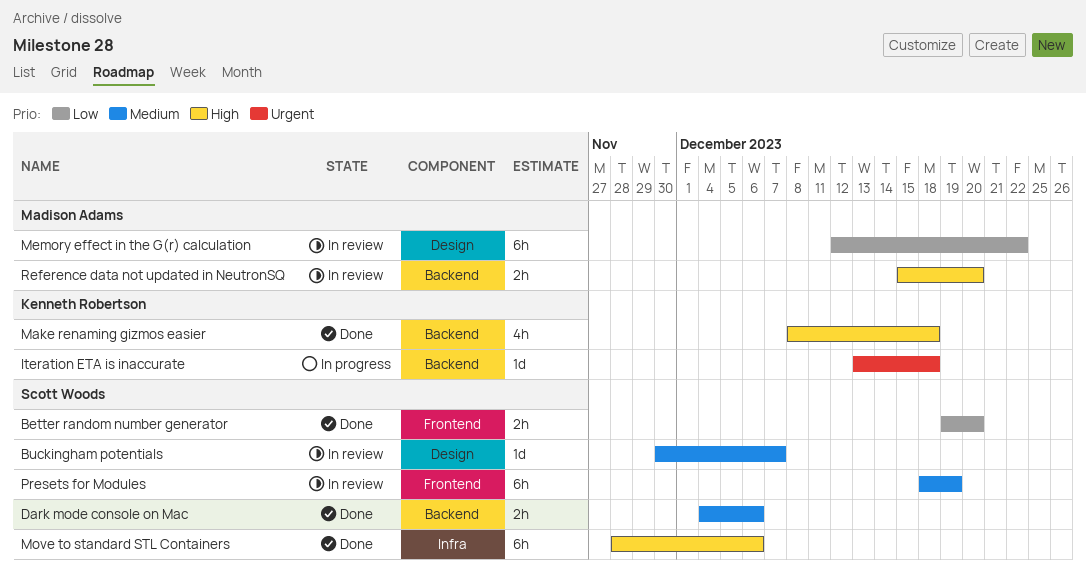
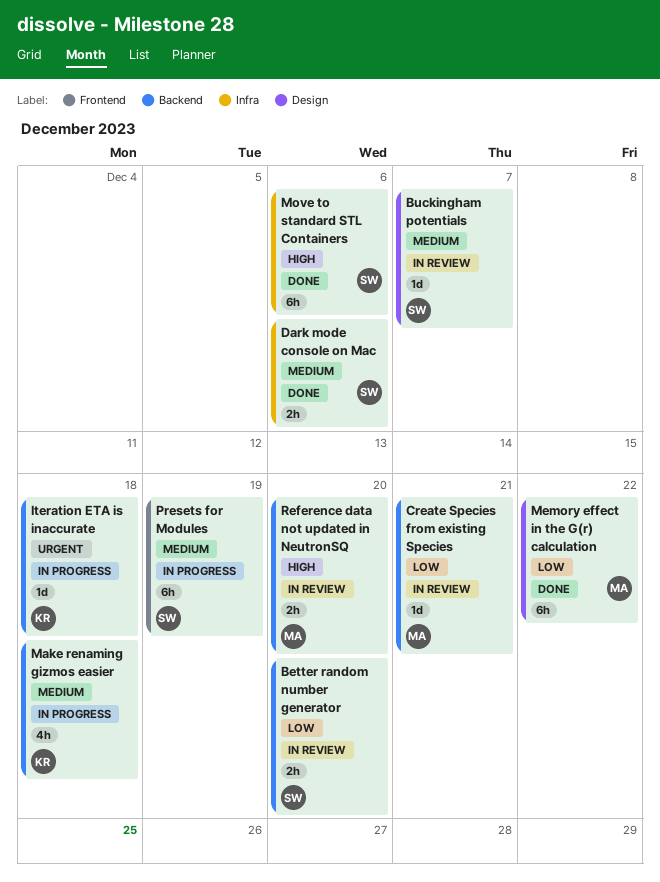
Better random number generator, status: Done -> In review
Better random number generator, label: Frontend -> Backend
Create Species from existing Species: none -> present
Dark mode console on Mac, label: Backend -> Infra
Make renaming gizmos easier, status: Done -> In progress
Make renaming gizmos easier, priority: High -> Medium
Memory effect in the G(r) calculation, status: In review -> Done
Presets for Modules, status: In review -> In progress

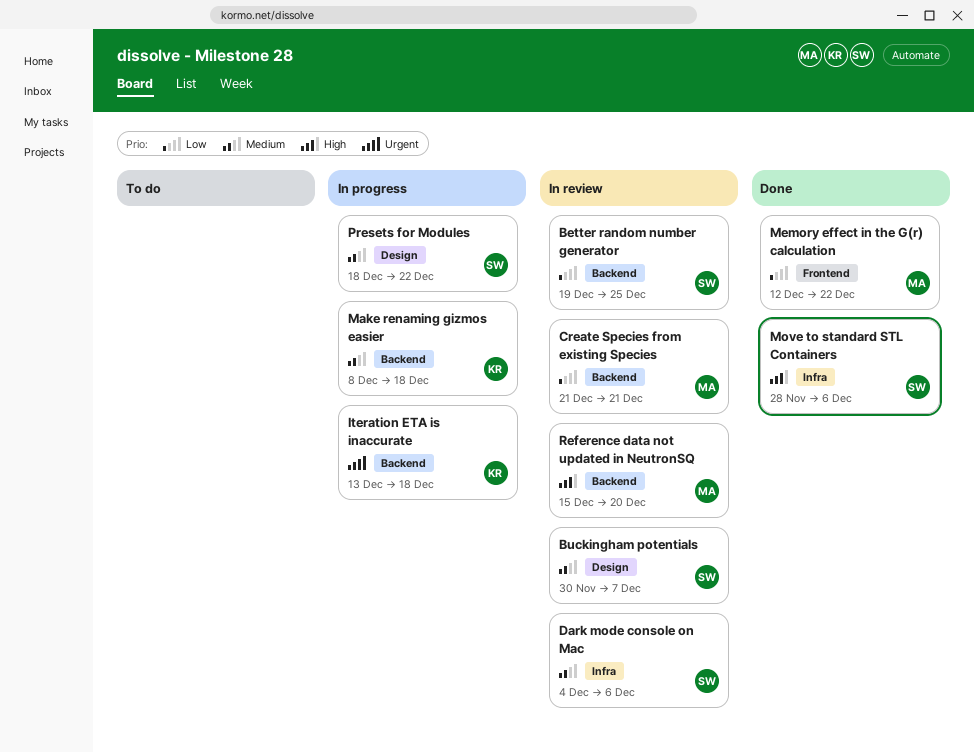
Better random number generator, due: Dec 20 -> Dec 25
Dark mode console on Mac, status: Done -> In review
Memory effect in the G(r) calculation, label: Design -> Frontend
Presets for Modules, label: Frontend -> Design
Presets for Modules, due: Dec 19 -> Dec 22

